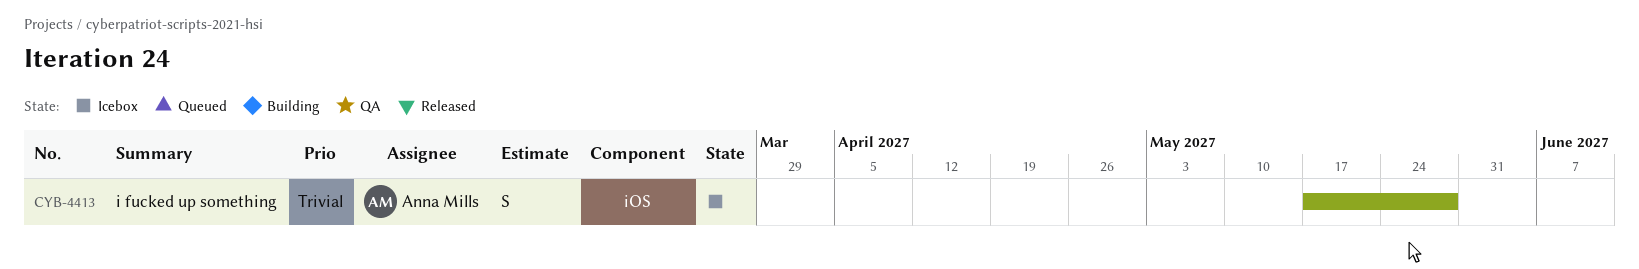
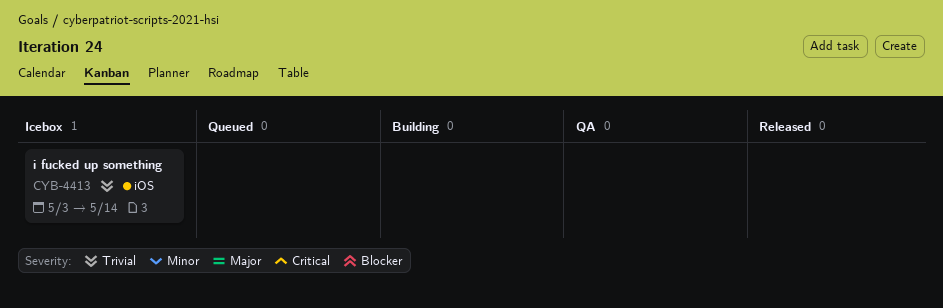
CYB-4413, start: May 17 -> May 3
CYB-4413, due: May 28 -> May 14

